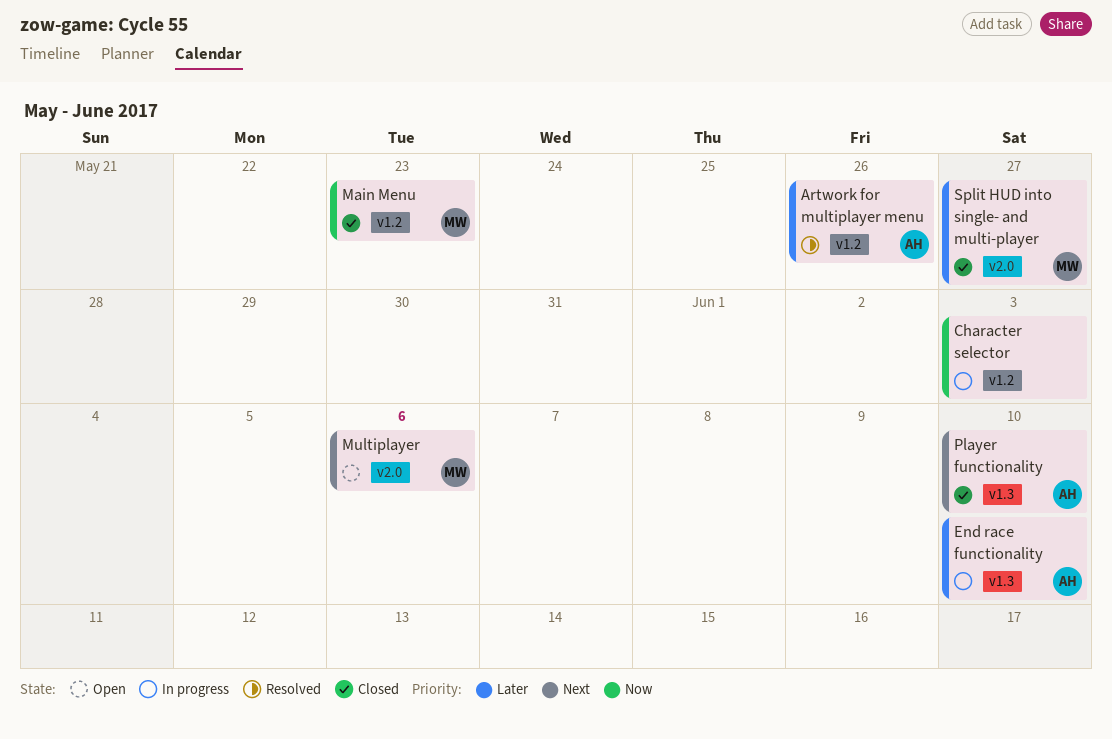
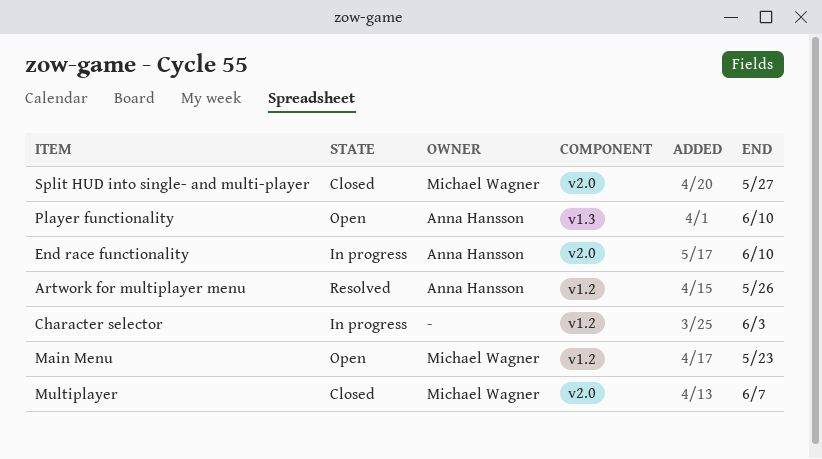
End race functionality, label: v1.3 -> v2.0
Main Menu, status: Closed -> Open
Multiplayer, status: Open -> Closed
Multiplayer, due: Jun 6 -> Jun 7
Player functionality, status: Closed -> Open

